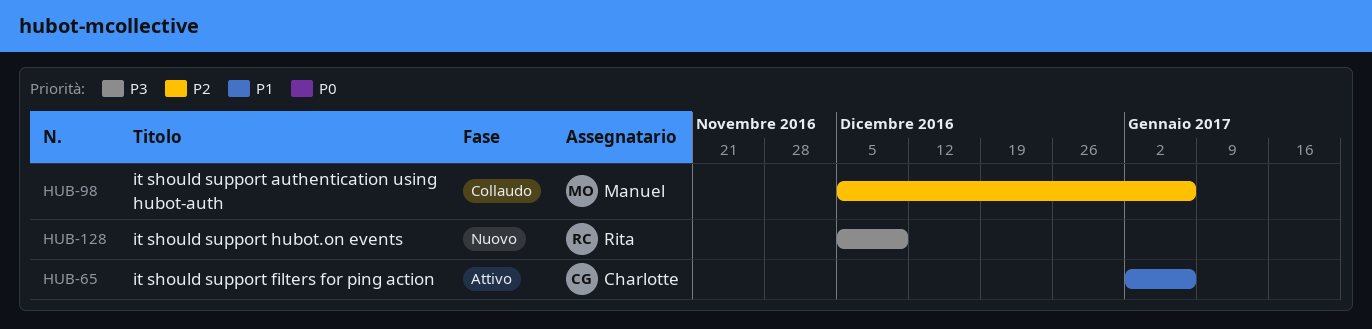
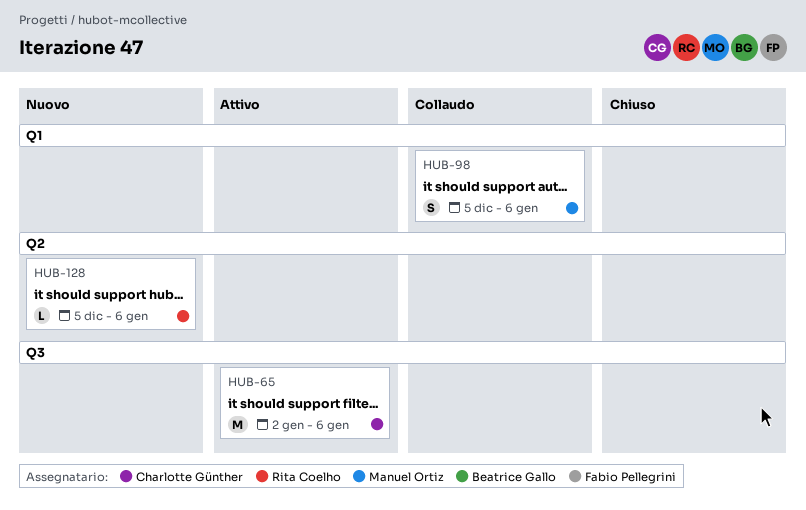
HUB-128, due: Dec 9 -> Jan 6

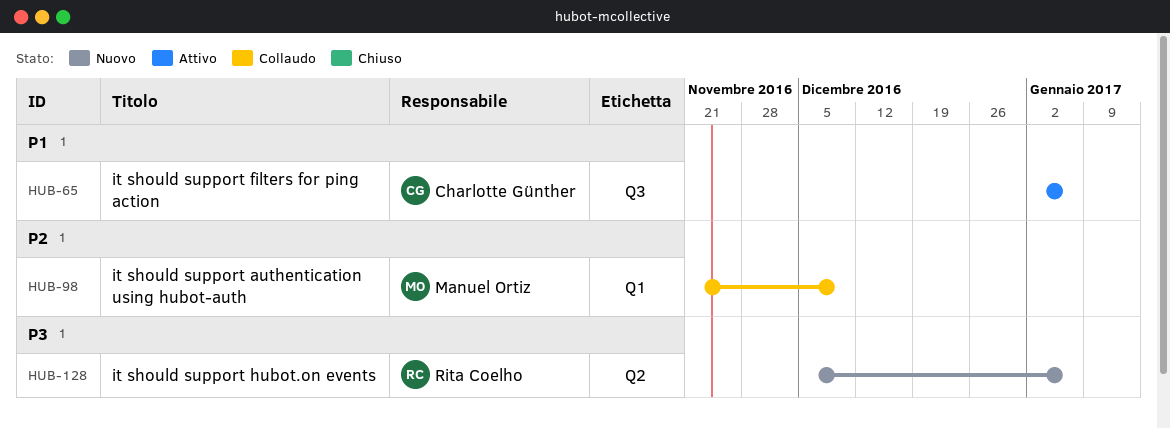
HUB-98, start: Dec 5 -> Nov 21
HUB-98, due: Jan 6 -> Dec 9

